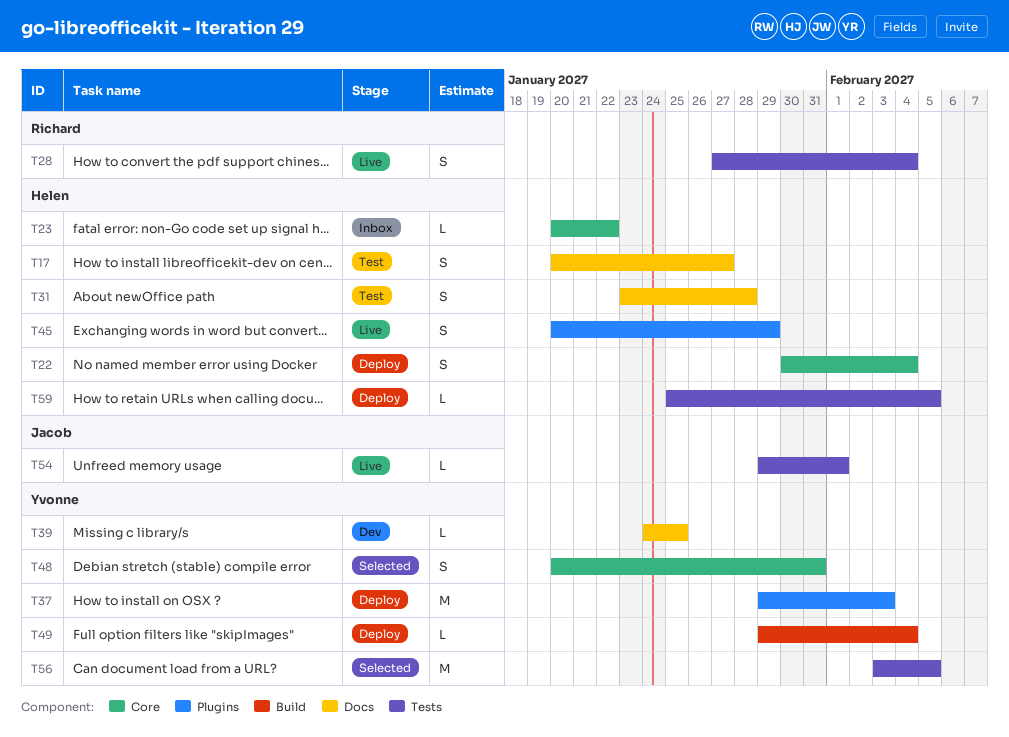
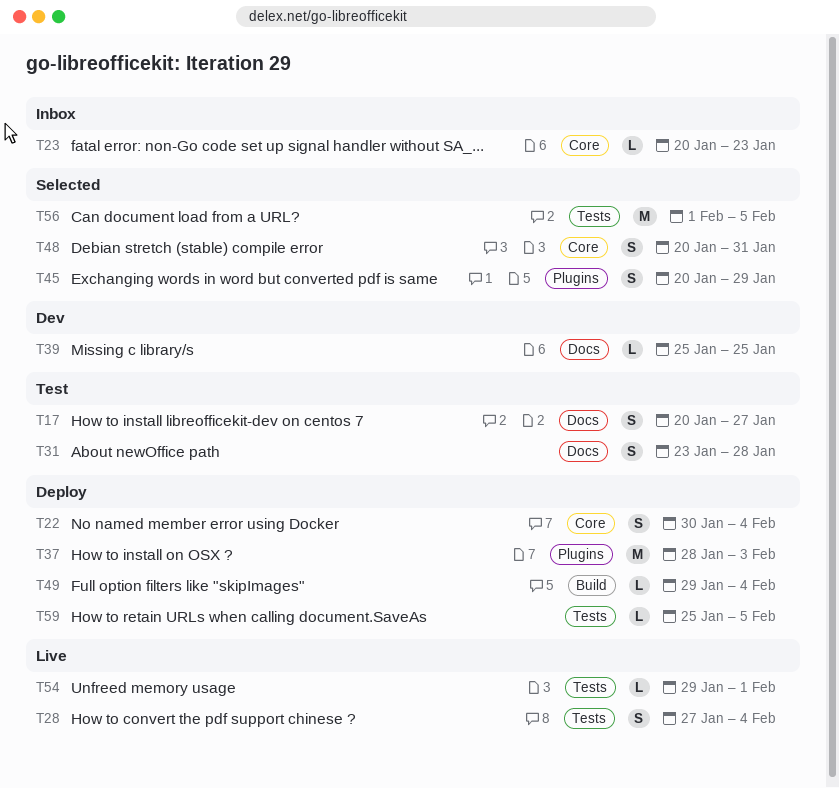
T23, due: Jan 22 -> Jan 23
T37, start: Jan 29 -> Jan 28
T39, start: Jan 24 -> Jan 25
T45, status: Live -> Selected
T56, start: Feb 3 -> Feb 1

